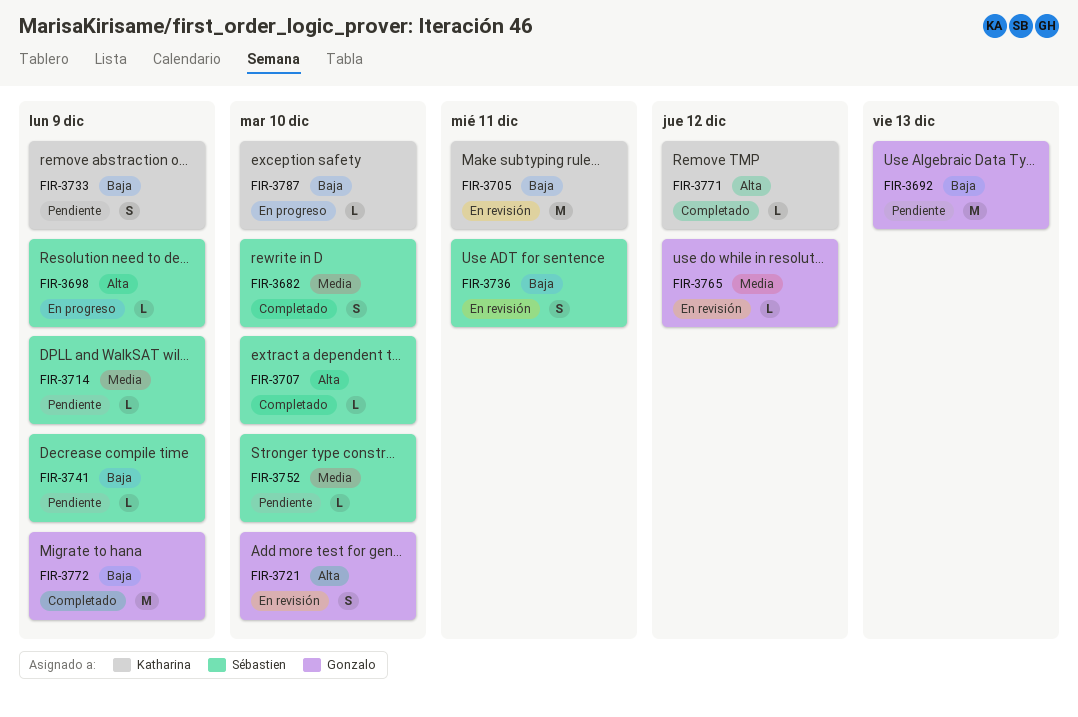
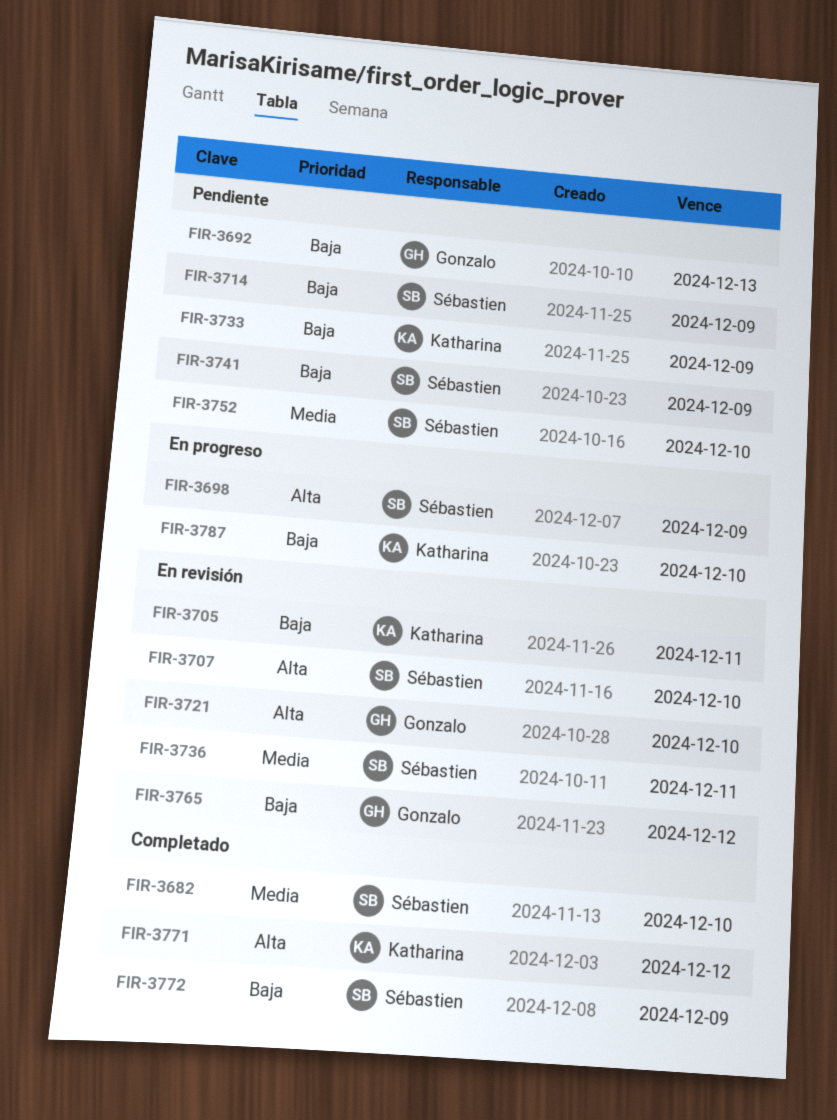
FIR-3707, status: Completado -> En revisión
FIR-3714, priority: Media -> Baja
FIR-3736, priority: Baja -> Media
FIR-3765, priority: Media -> Baja
FIR-3772, owner: Gonzalo -> Sébastien

